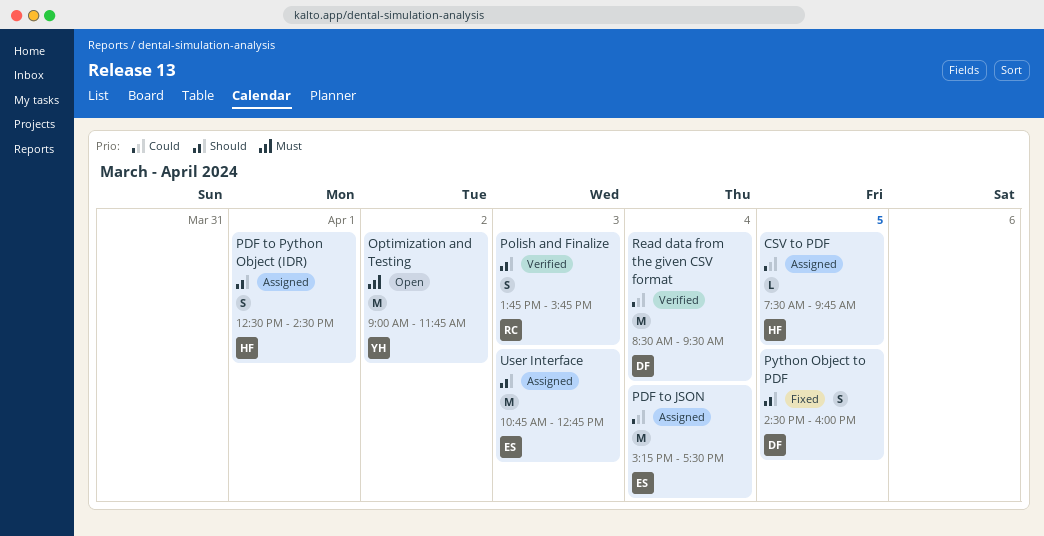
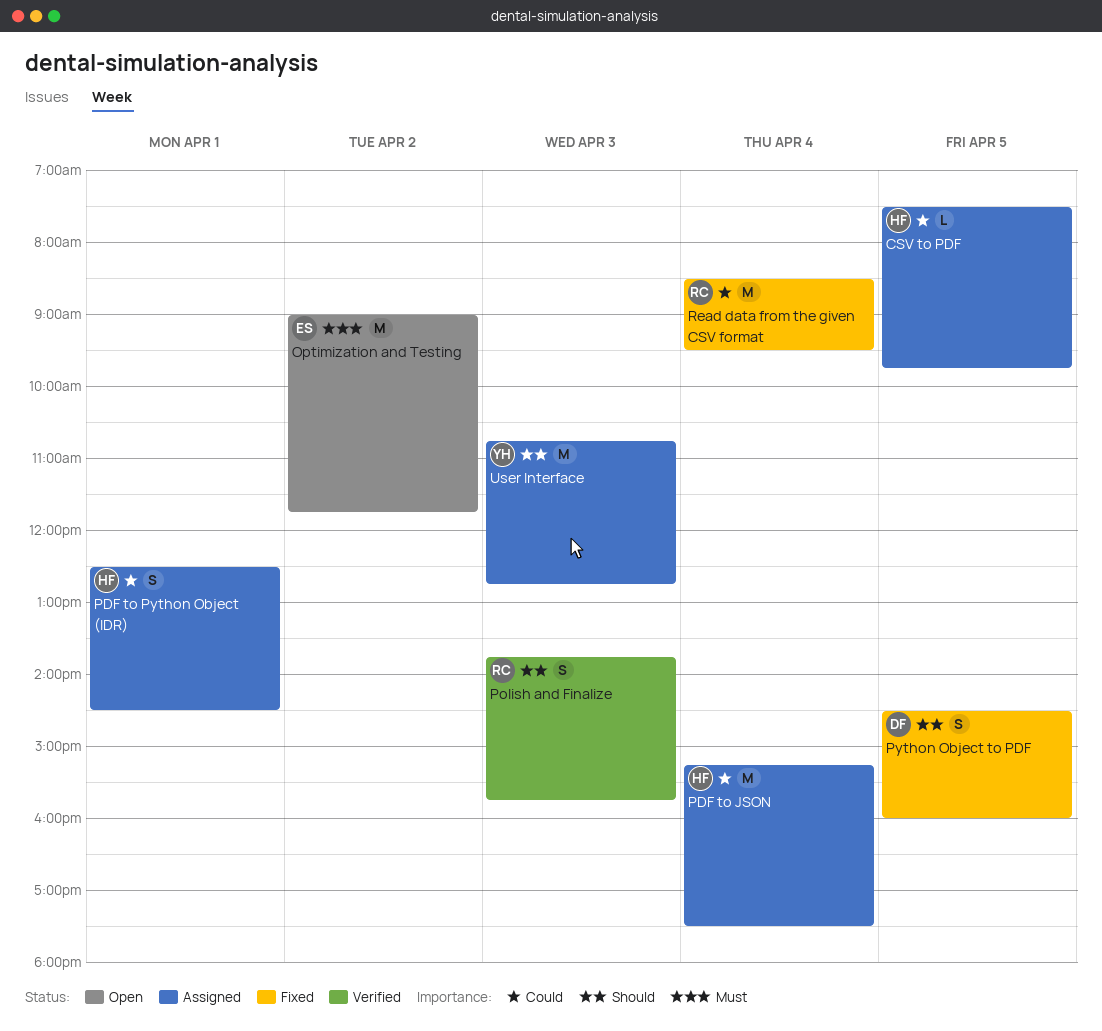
Optimization and Testing, owner: YH -> ES
PDF to JSON, owner: ES -> HF
PDF to Python Object (IDR), priority: Should -> Could
Read data from the given CSV format, status: Verified -> Fixed
Read data from the given CSV format, owner: DF -> RC
User Interface, owner: ES -> YH

